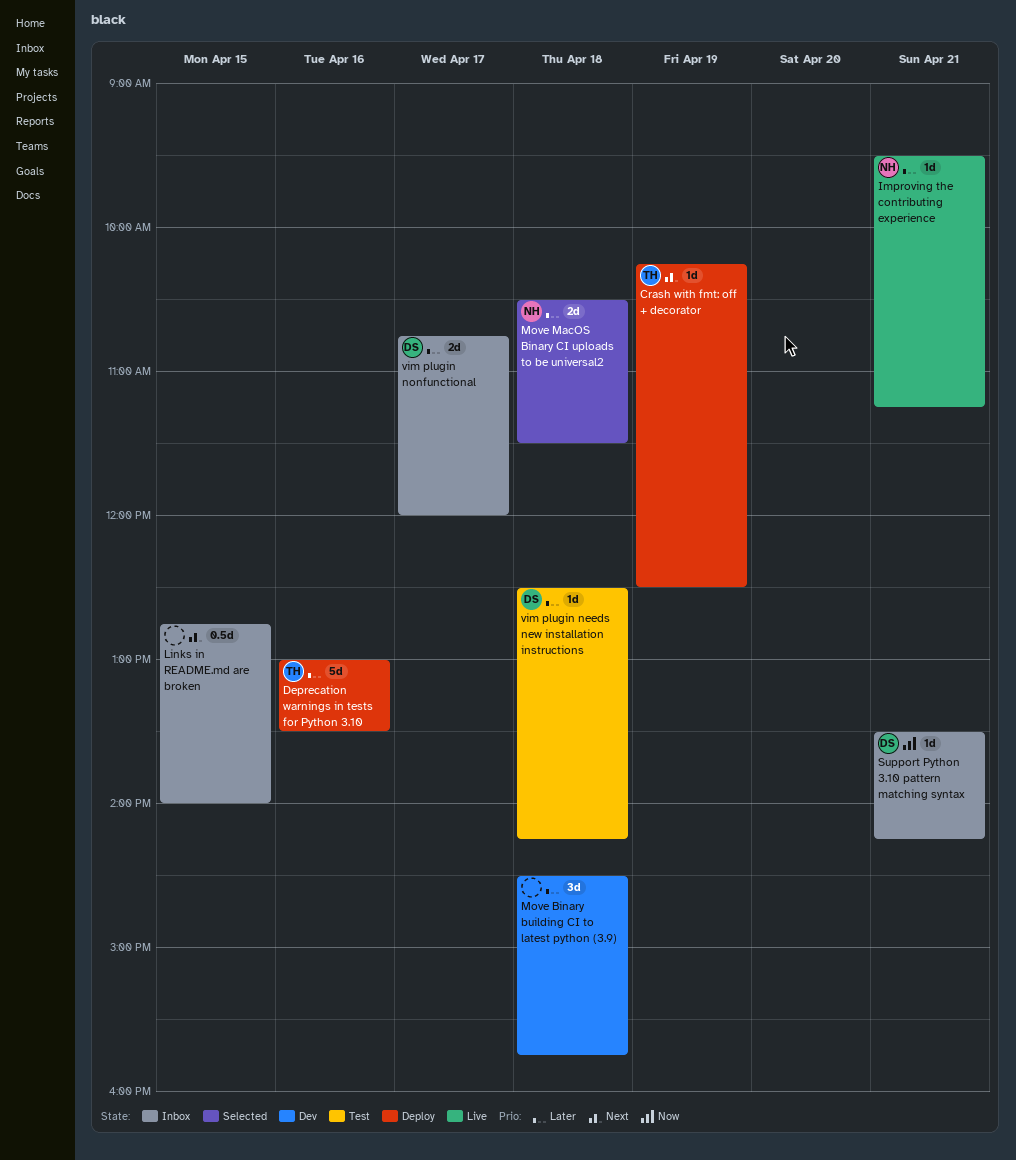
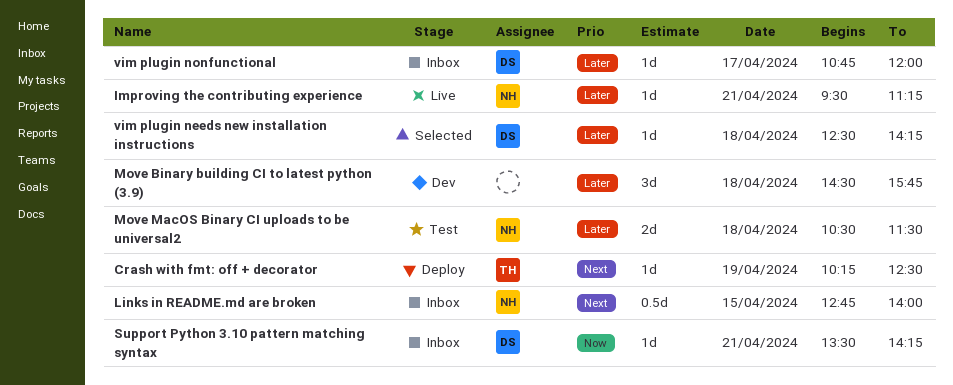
Deprecation warnings in tests for Python 3.10: present -> none
Links in README.md are broken, owner: none -> NH
Move MacOS Binary CI uploads to be universal2, status: Selected -> Test
vim plugin needs new installation instructions, status: Test -> Selected
vim plugin nonfunctional, estimate: 2d -> 1d

